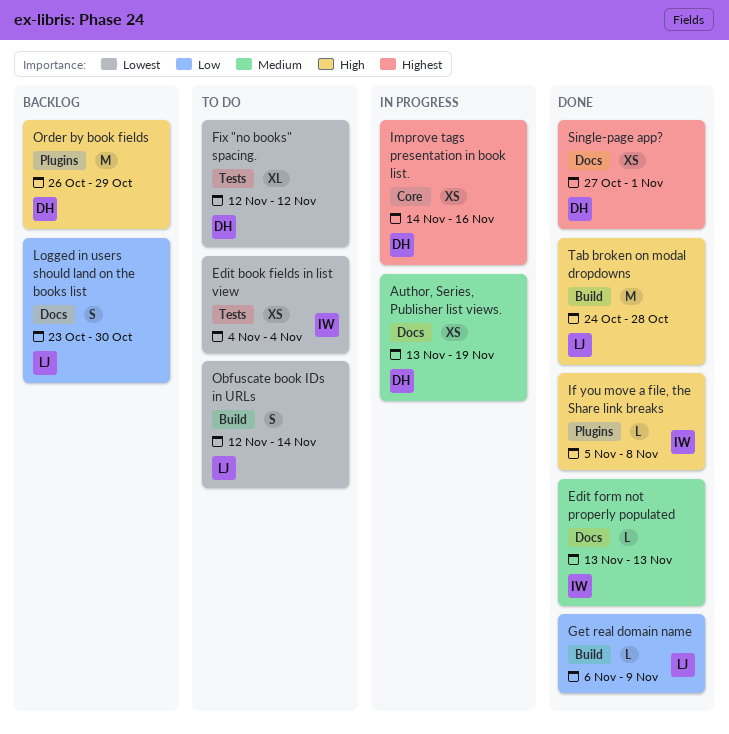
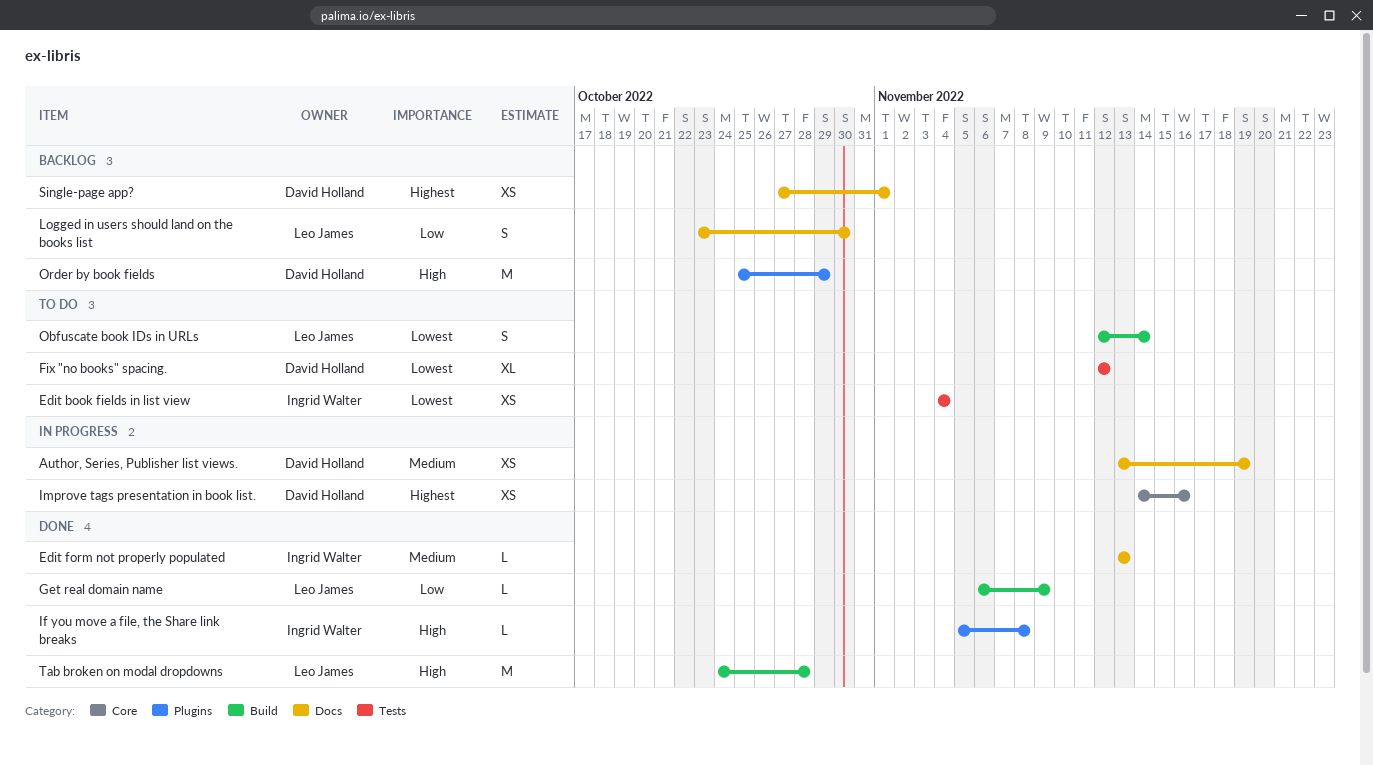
Order by book fields, start: Oct 26 -> Oct 25
Single-page app?, status: Done -> Backlog

